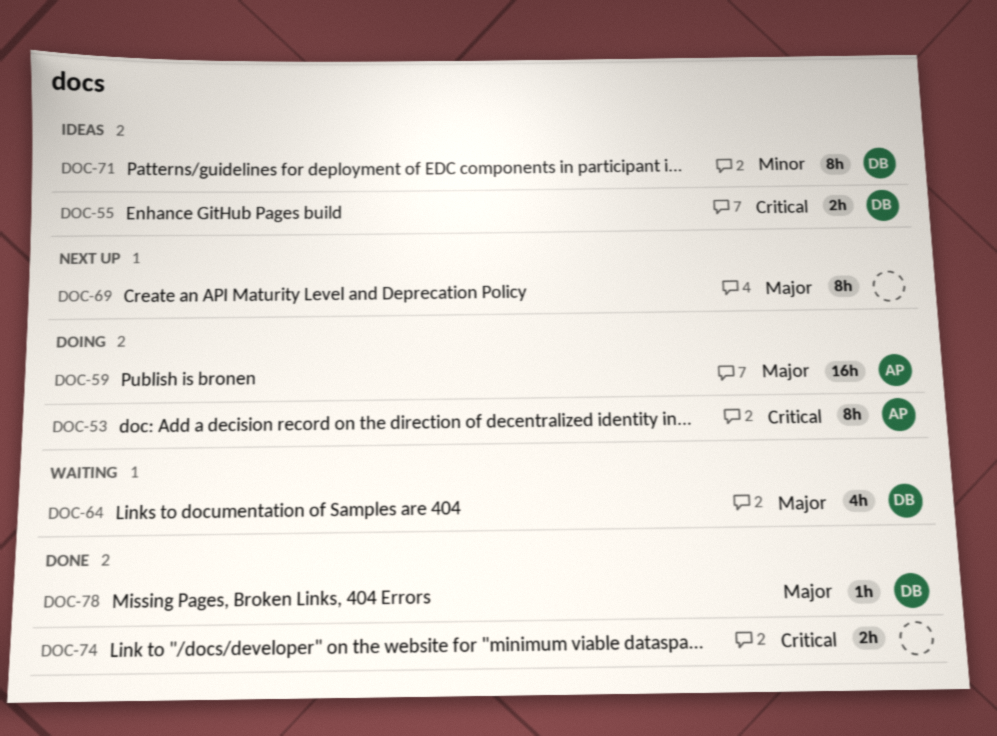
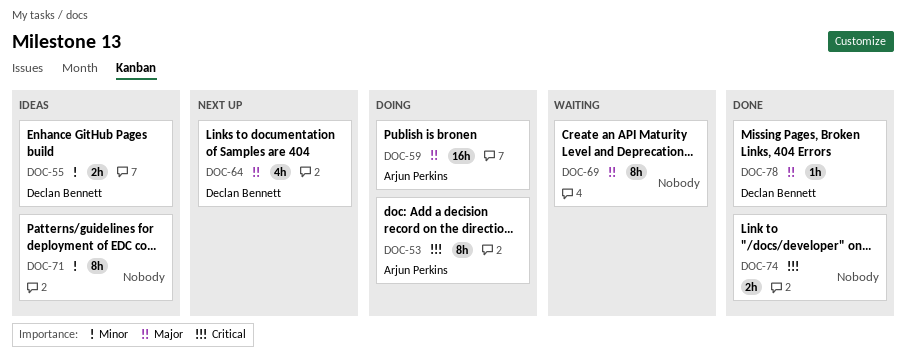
DOC-55, priority: Critical -> Minor
DOC-64, status: Waiting -> Next up
DOC-69, status: Next up -> Waiting
DOC-71, owner: Declan Bennett -> none

